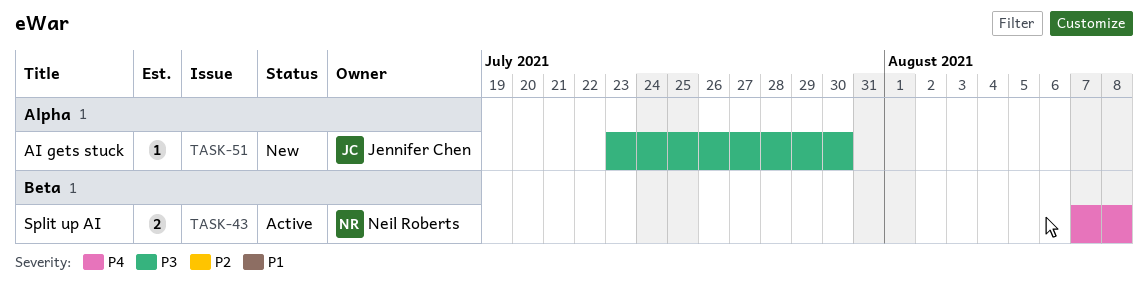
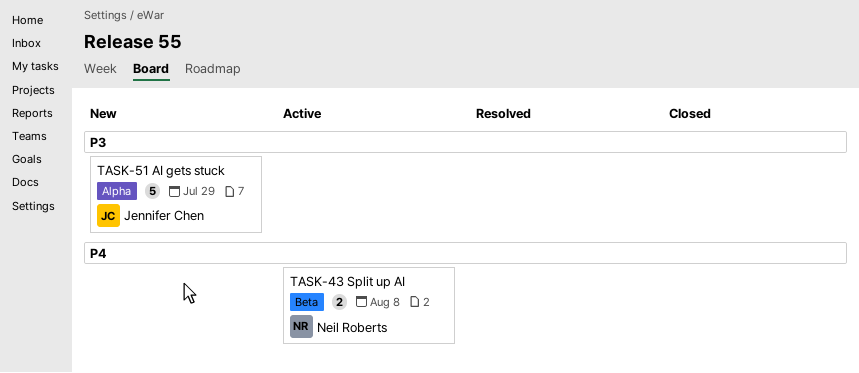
TASK-51, estimate: 1 -> 5
TASK-51, due: Jul 30 -> Jul 29

